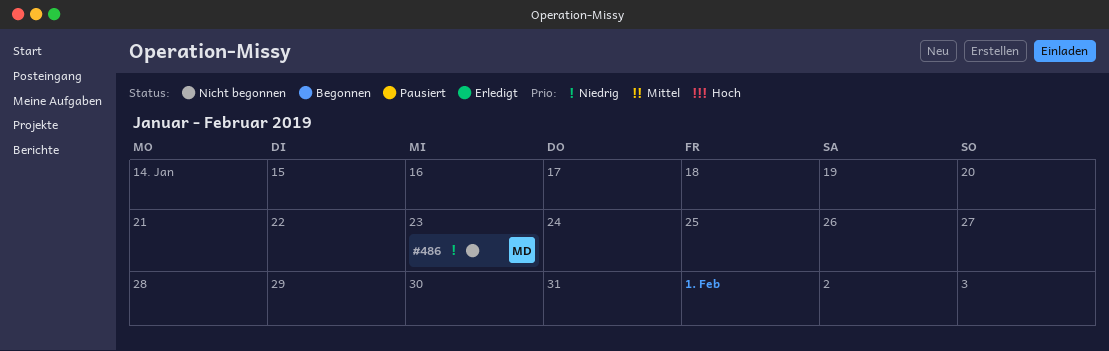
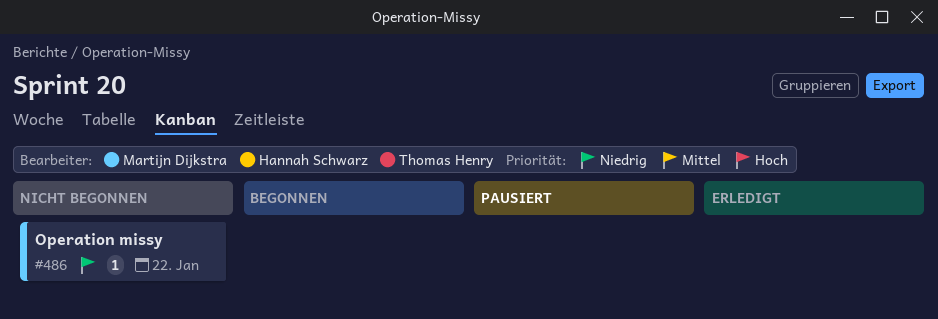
#486, due: Jan 23 -> Jan 22

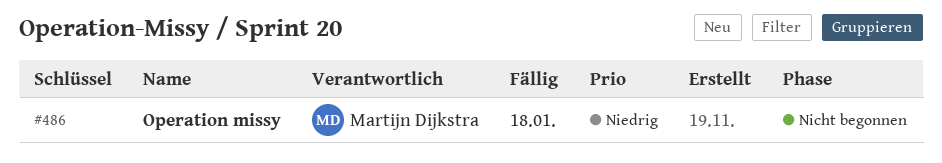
#486, due: Jan 22 -> Jan 18

